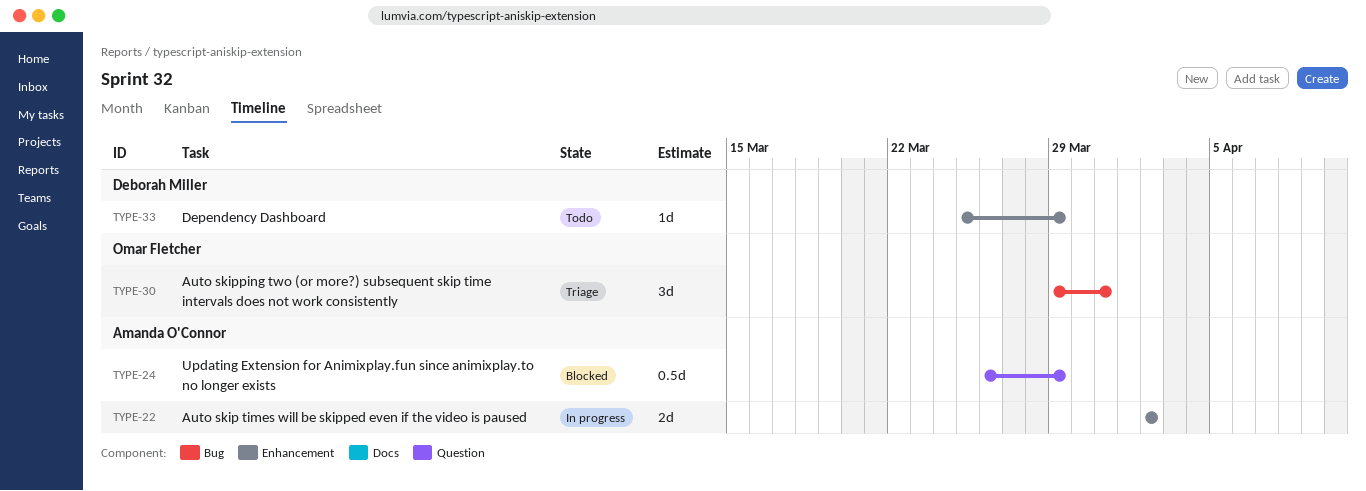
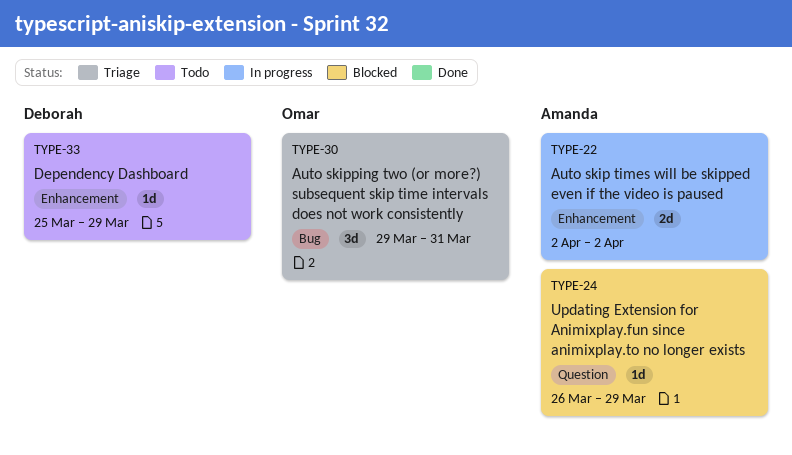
TYPE-24, estimate: 0.5d -> 1d

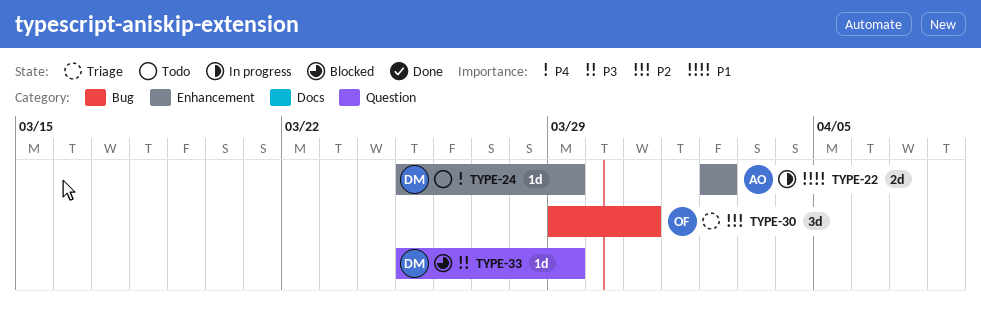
TYPE-24, status: Blocked -> Todo
TYPE-24, owner: Amanda -> Deborah
TYPE-24, label: Question -> Enhancement
TYPE-24, start: Mar 26 -> Mar 25
TYPE-33, status: Todo -> Blocked
TYPE-33, label: Enhancement -> Question

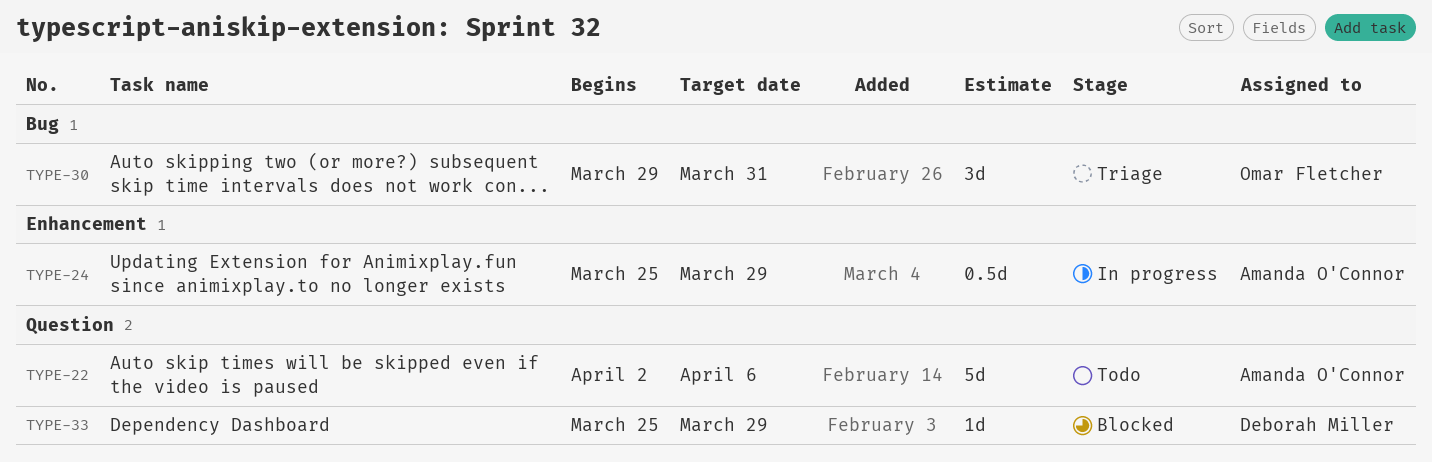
TYPE-22, status: In progress -> Todo
TYPE-22, label: Enhancement -> Question
TYPE-22, estimate: 2d -> 5d
TYPE-22, due: Apr 2 -> Apr 6
TYPE-24, status: Todo -> In progress
TYPE-24, owner: Deborah Miller -> Amanda O'Connor
TYPE-24, estimate: 1d -> 0.5d

